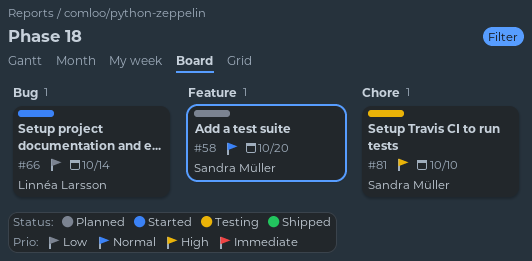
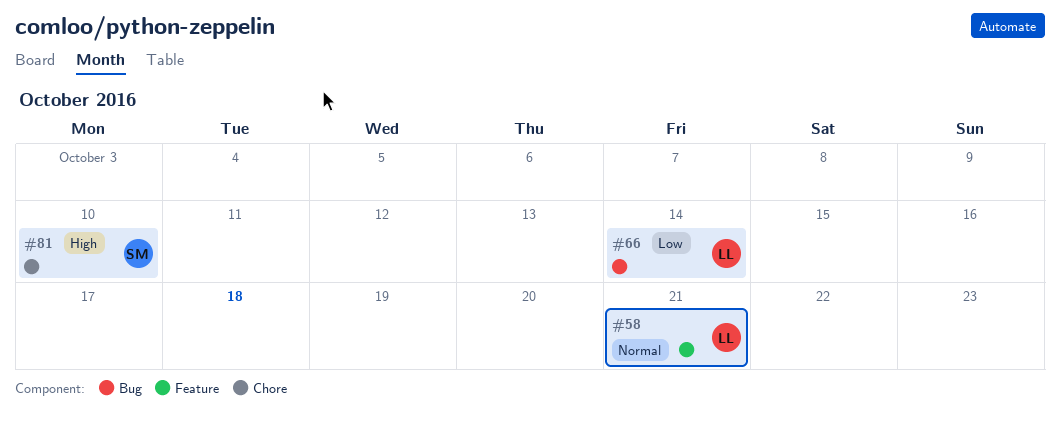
#58, owner: Sandra Müller -> Linnéa Larsson
#58, due: Oct 20 -> Oct 21

